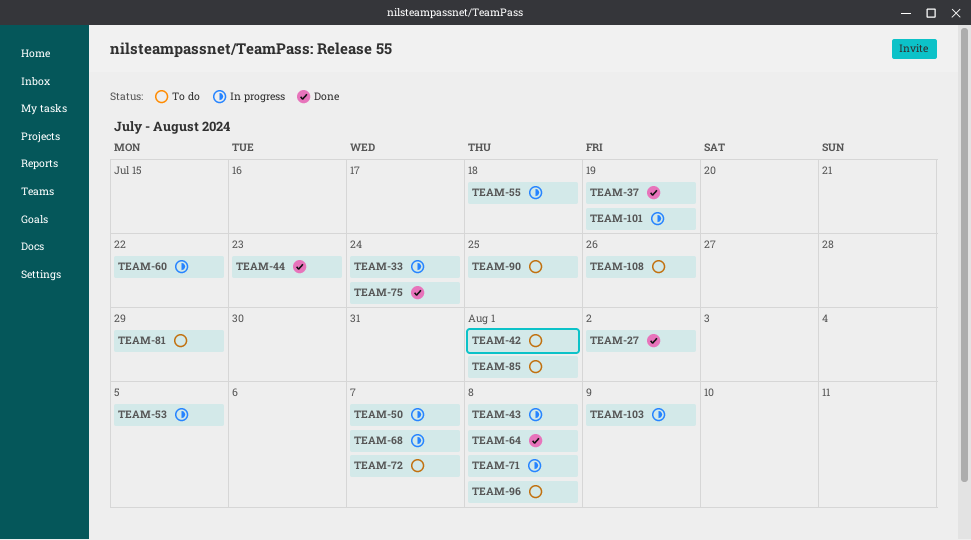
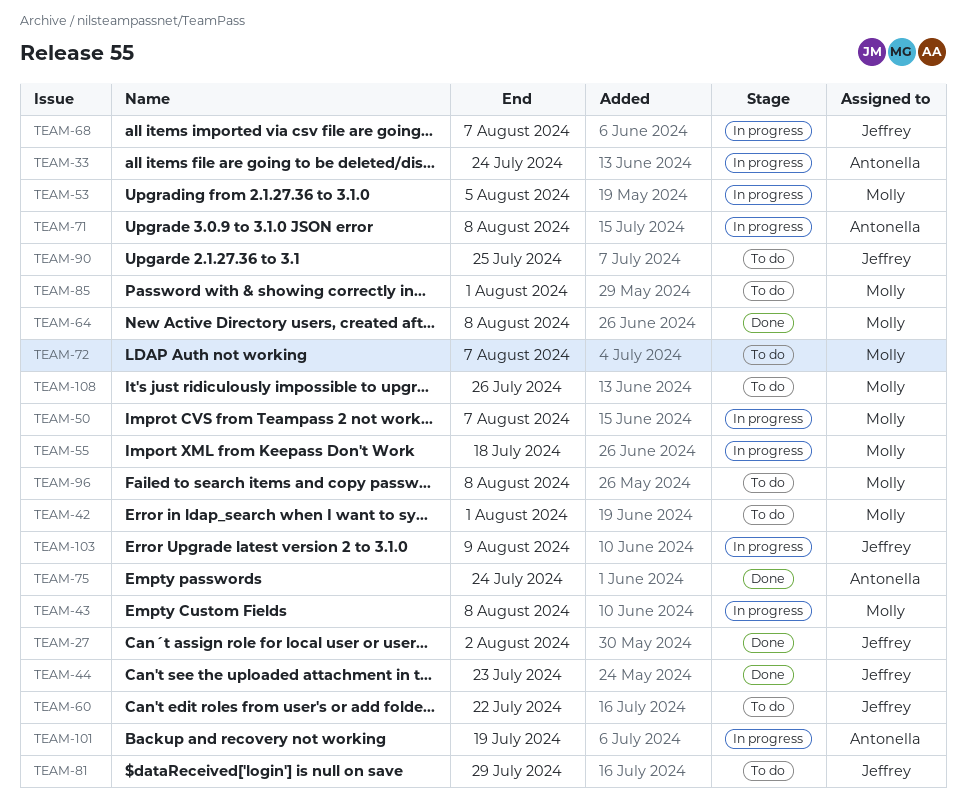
TEAM-37: present -> none
TEAM-60, status: In progress -> To do

